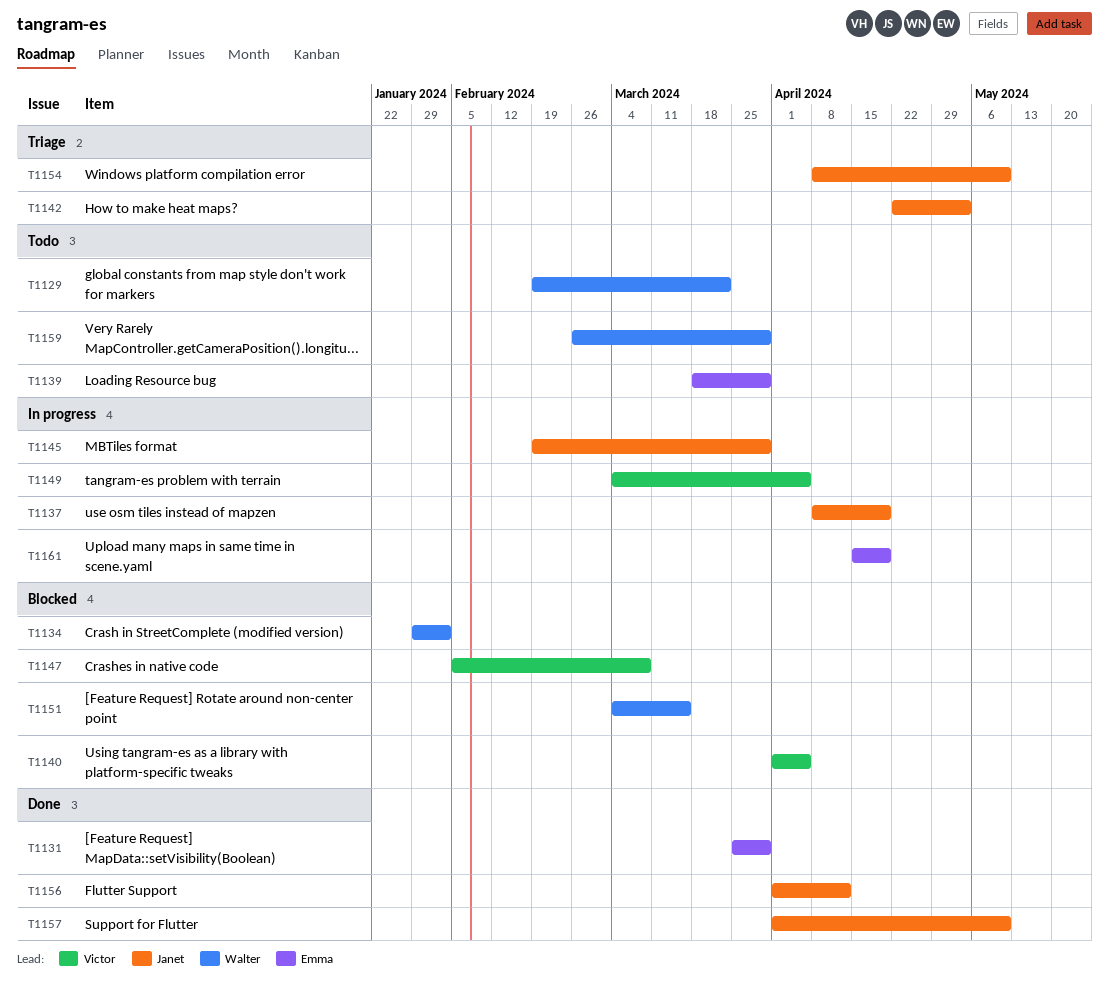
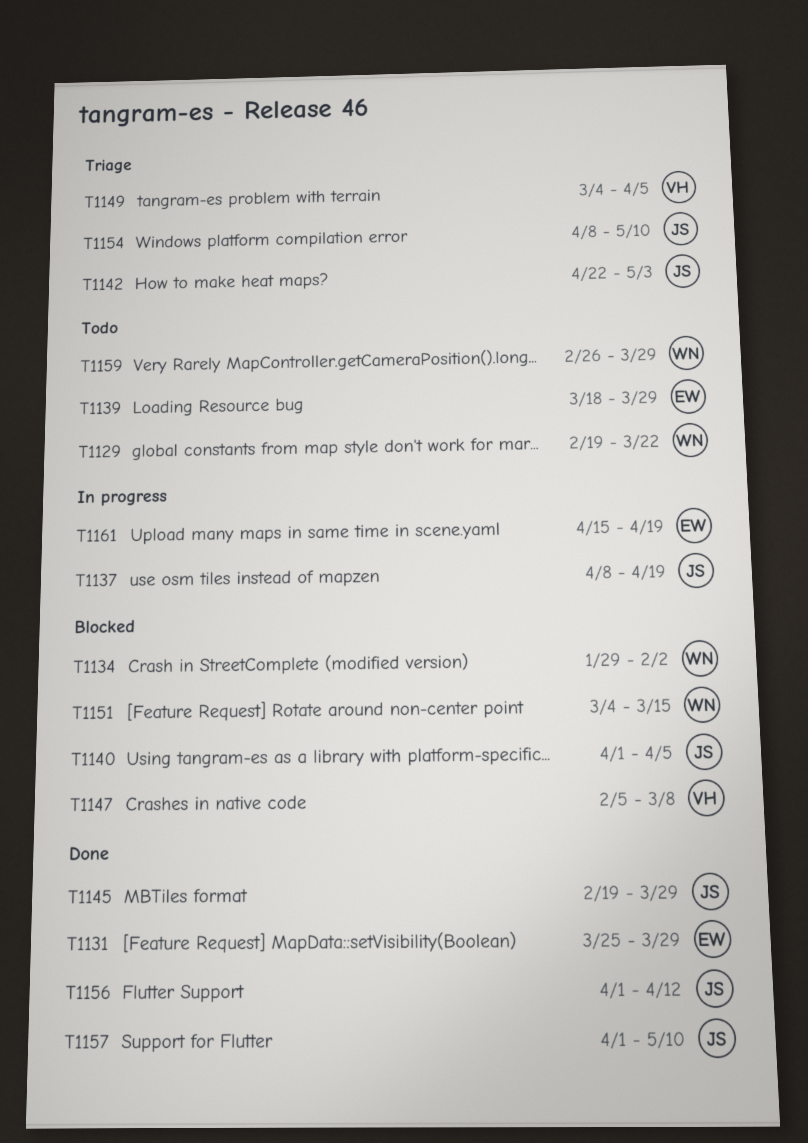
T1140, owner: Victor -> Janet
T1145, status: In progress -> Done
T1149, status: In progress -> Triage

